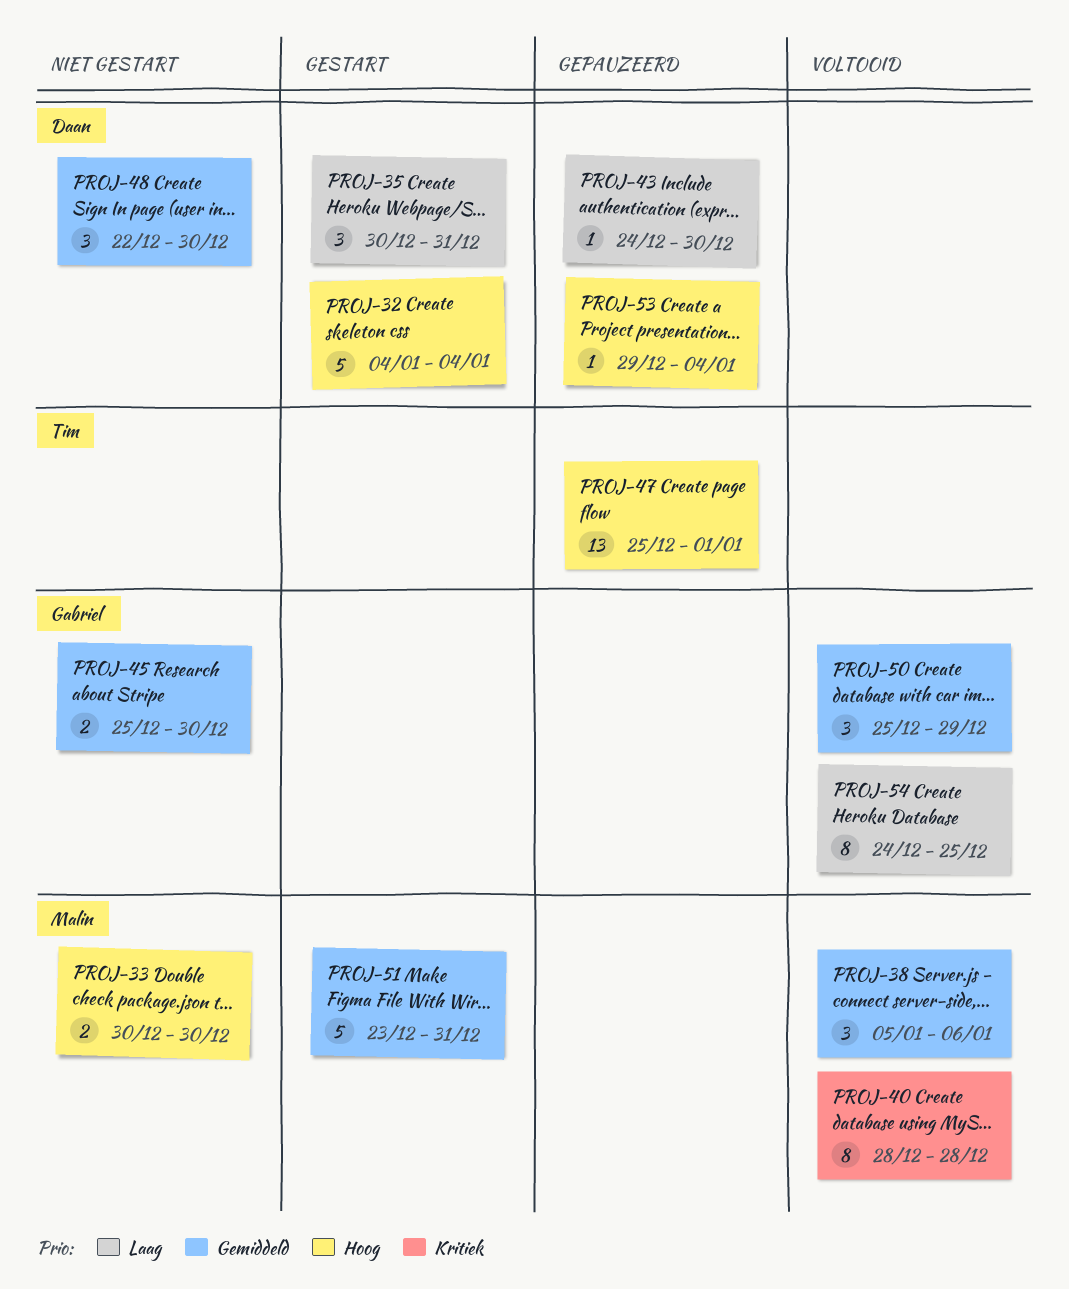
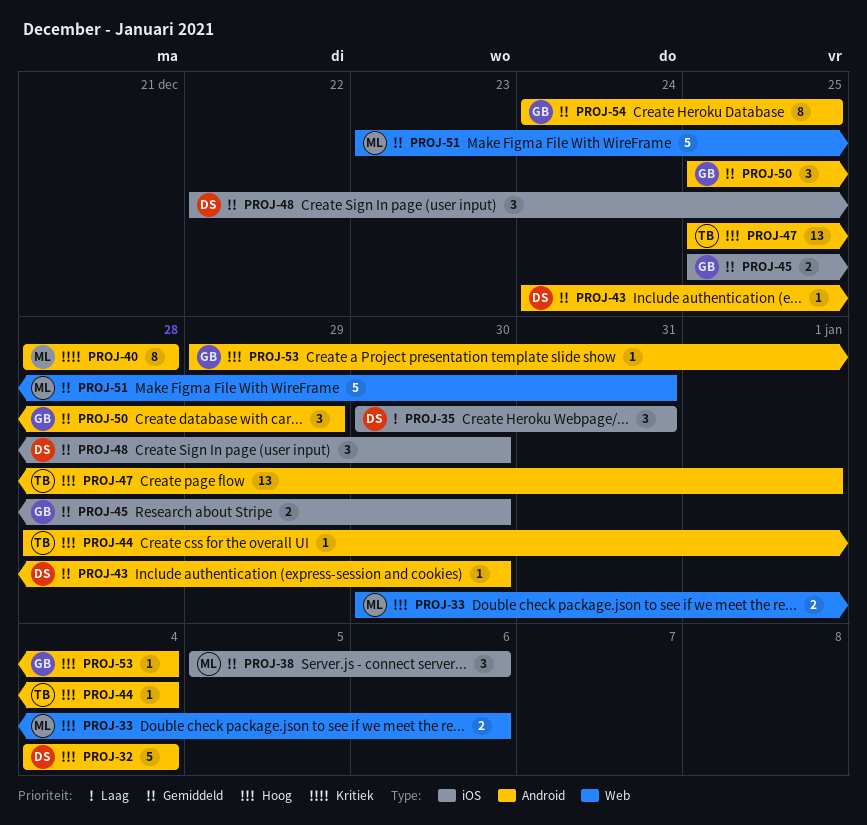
PROJ-33, due: Dec 30 -> Jan 6
PROJ-43, priority: Laag -> Gemiddeld
PROJ-44: none -> present
PROJ-53, owner: Daan -> Gabriel
PROJ-54, priority: Laag -> Gemiddeld

